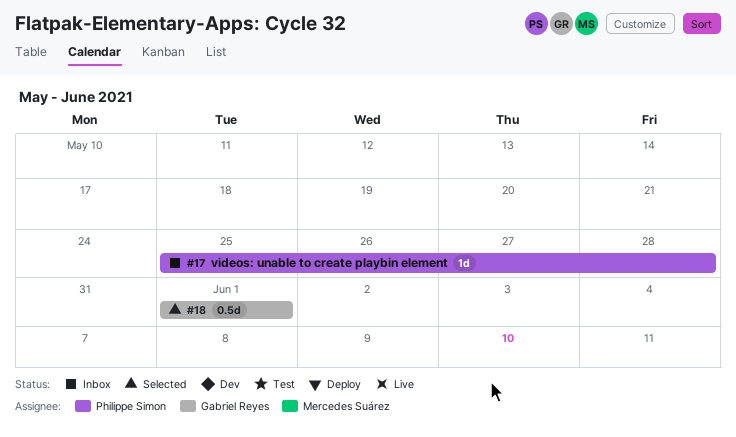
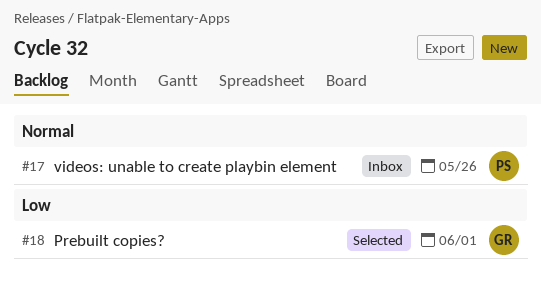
#17, due: May 28 -> May 26

